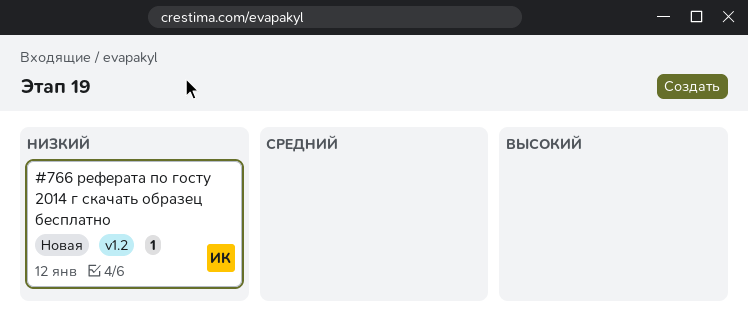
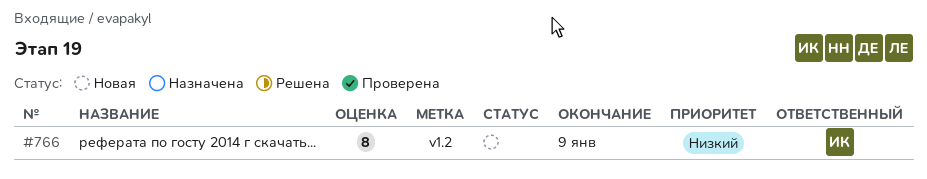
#766, estimate: 1 -> 8
#766, due: Jan 12 -> Jan 9

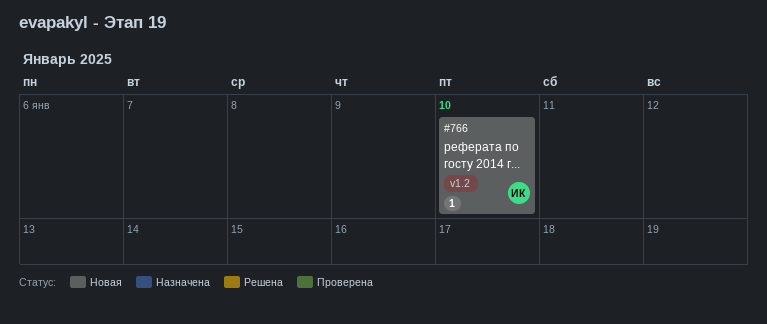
#766, estimate: 8 -> 1
#766, due: Jan 9 -> Jan 10

